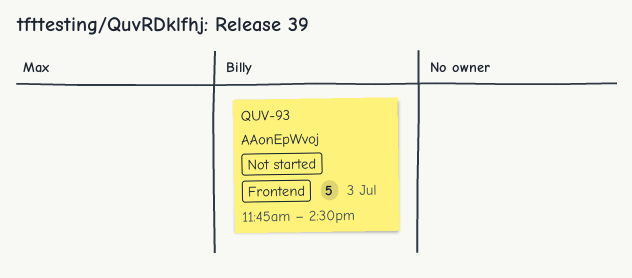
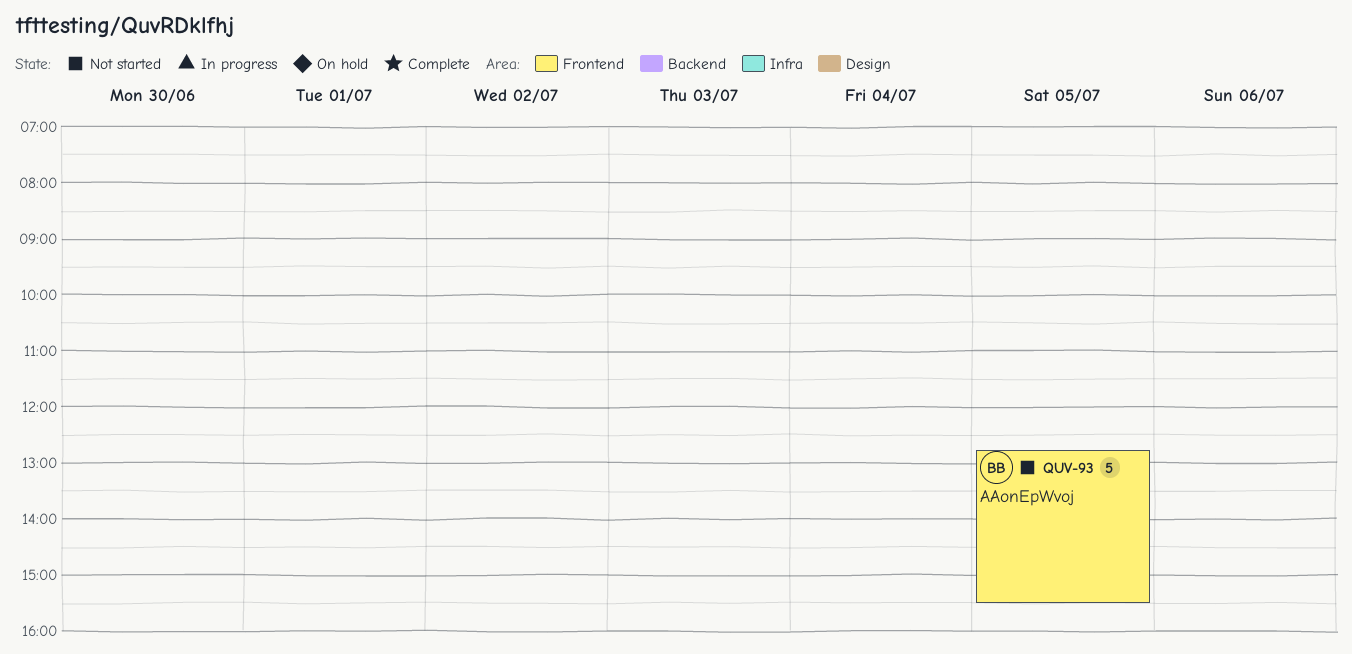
QUV-93, day: Jul 3 -> Jul 5
QUV-93, begins: 11:45 -> 12:45
QUV-93, ends: 14:30 -> 15:30

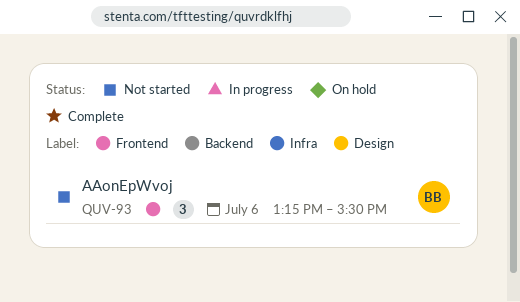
QUV-93, estimate: 5 -> 3
QUV-93, day: Jul 5 -> Jul 6
QUV-93, begins: 12:45 -> 13:15

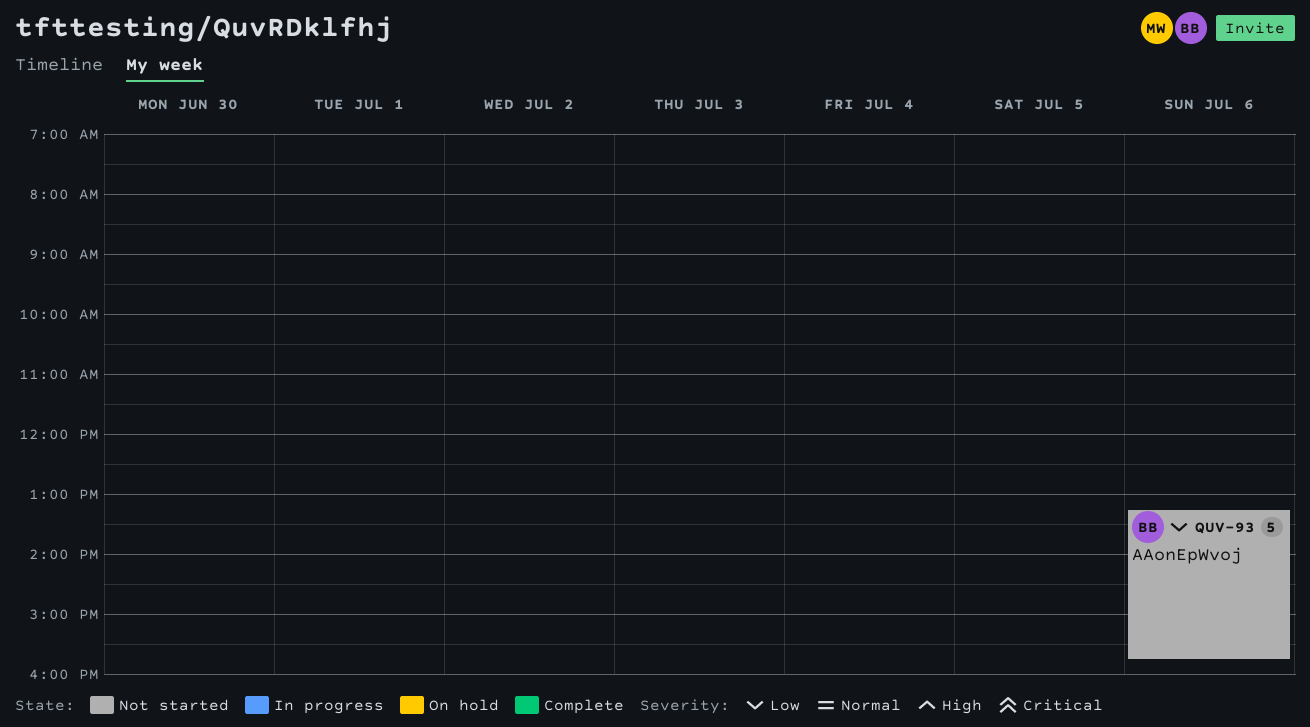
QUV-93, estimate: 3 -> 5
QUV-93, ends: 15:30 -> 15:45

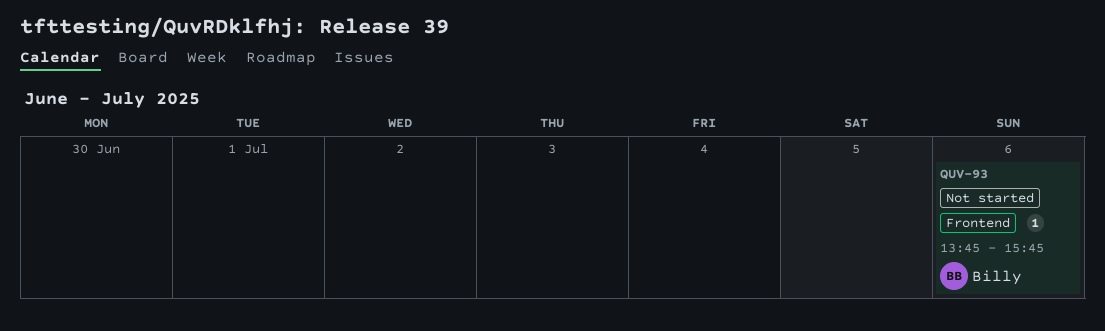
QUV-93, estimate: 5 -> 1
QUV-93, begins: 13:15 -> 13:45

